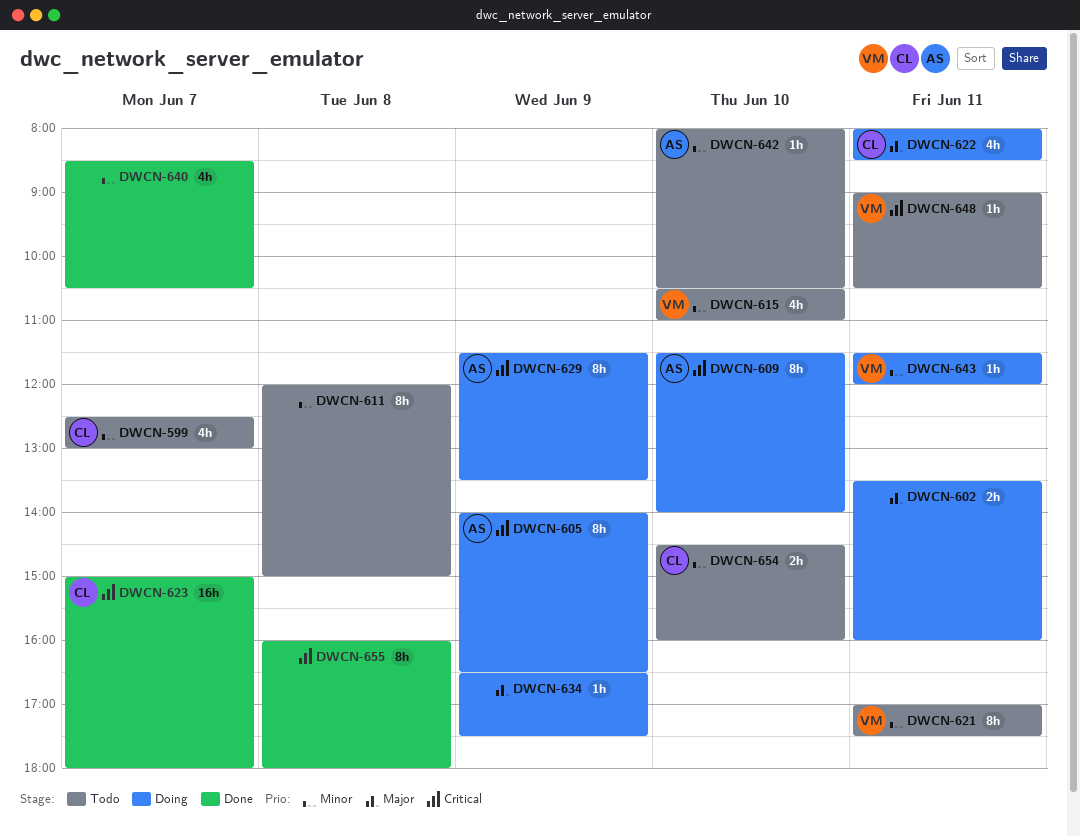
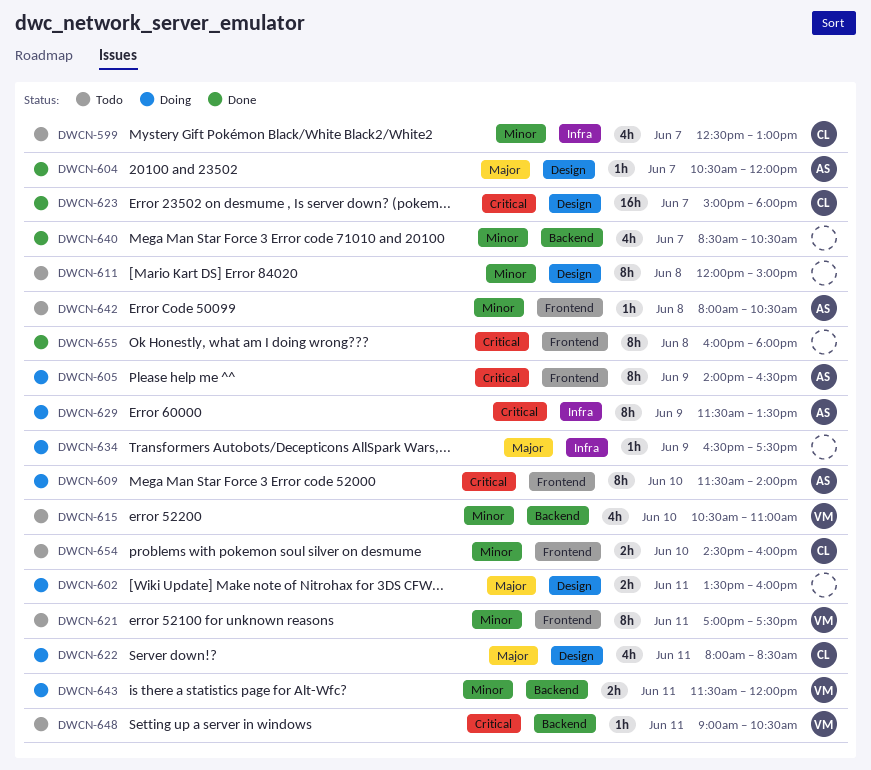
DWCN-604: none -> present
DWCN-642, day: Jun 10 -> Jun 8
DWCN-643, estimate: 1h -> 2h

